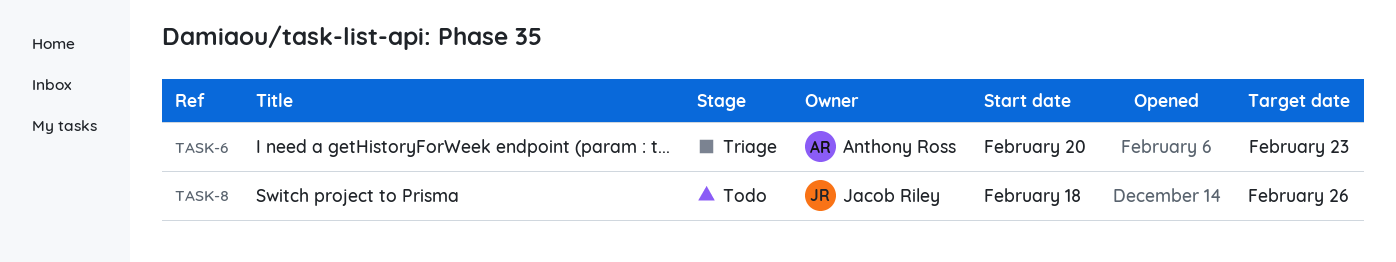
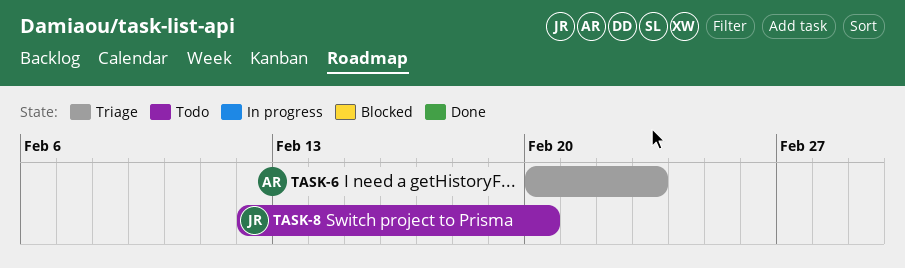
TASK-8, start: Feb 18 -> Feb 12
TASK-8, due: Feb 26 -> Feb 20

